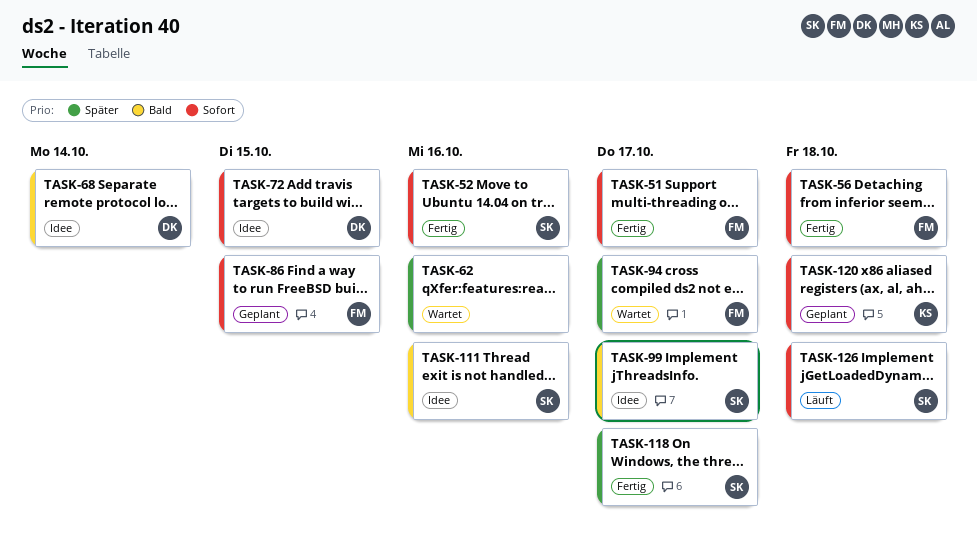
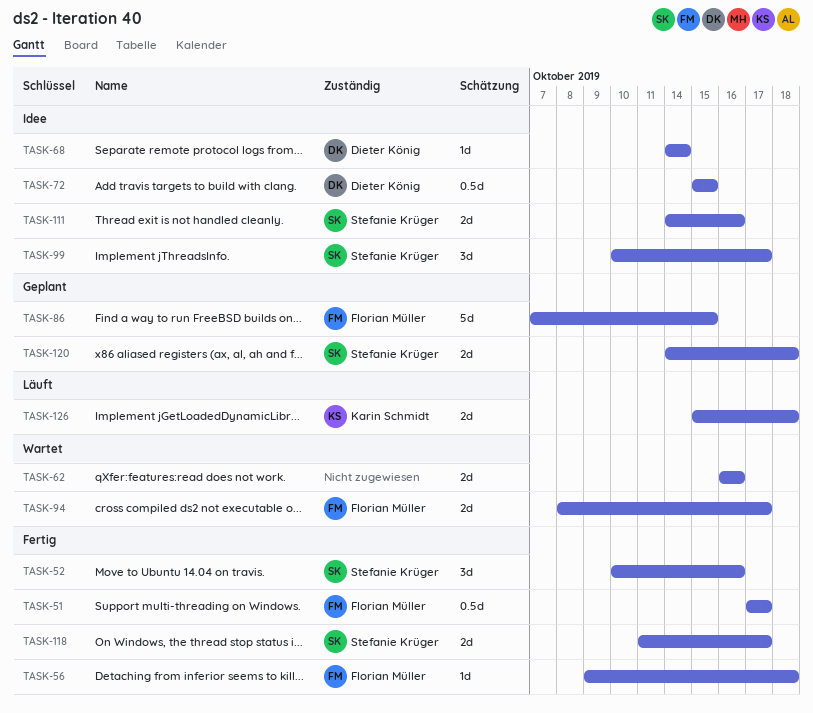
TASK-120, owner: Karin Schmidt -> Stefanie Krüger
TASK-126, owner: Stefanie Krüger -> Karin Schmidt

